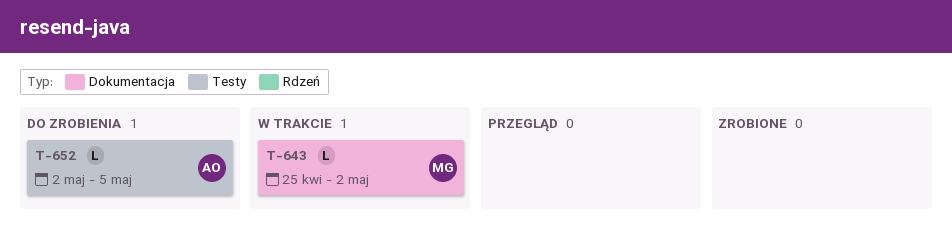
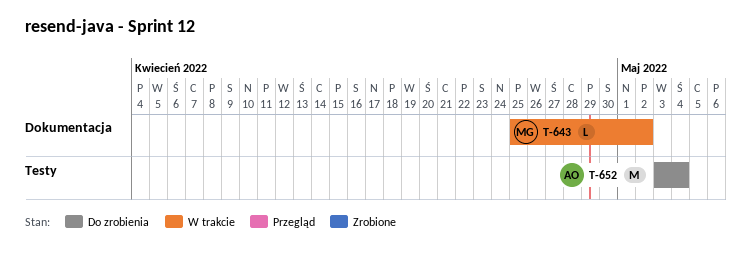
T-652, estimate: L -> M
T-652, start: May 2 -> May 3
T-652, due: May 5 -> May 4

